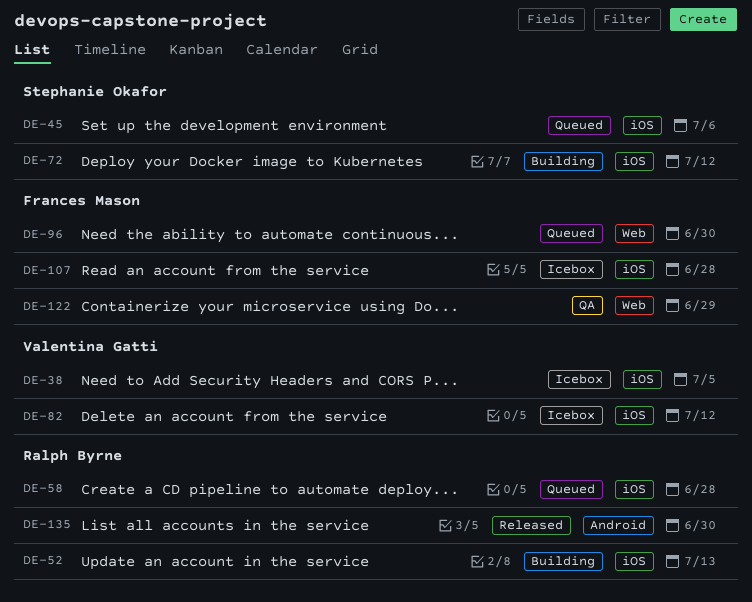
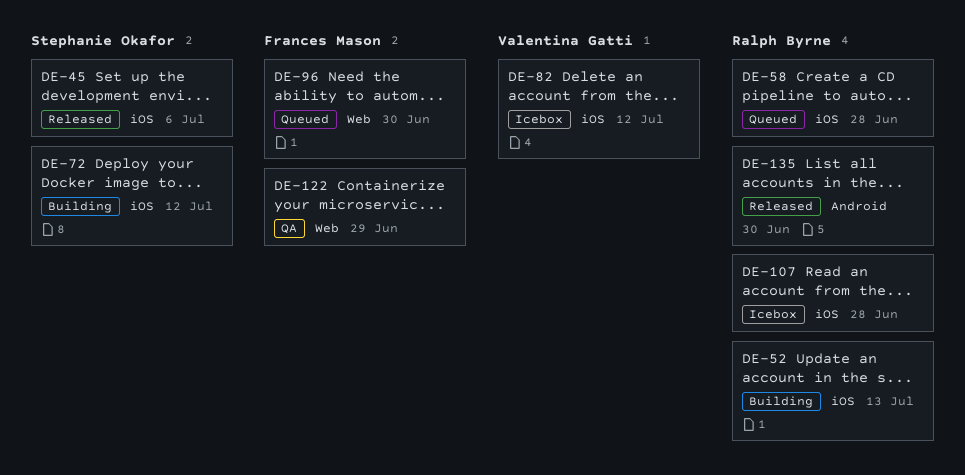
DE-38: present -> none
DE-45, status: Queued -> Released
DE-107, owner: Frances Mason -> Ralph Byrne

